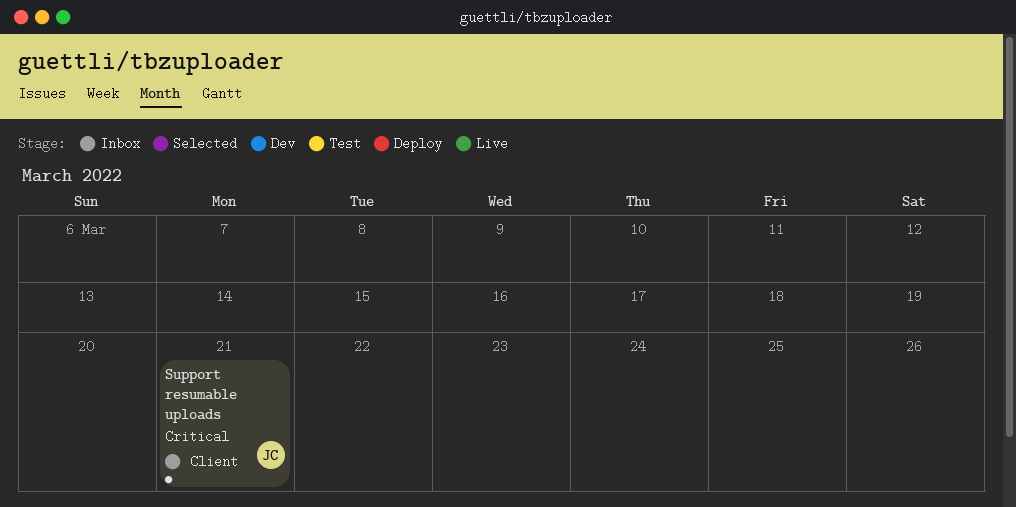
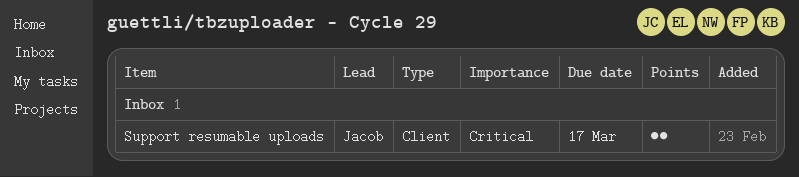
Support resumable uploads, estimate: 1 -> 2
Support resumable uploads, due: Mar 21 -> Mar 17

